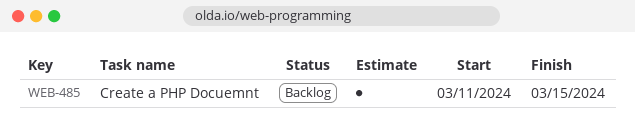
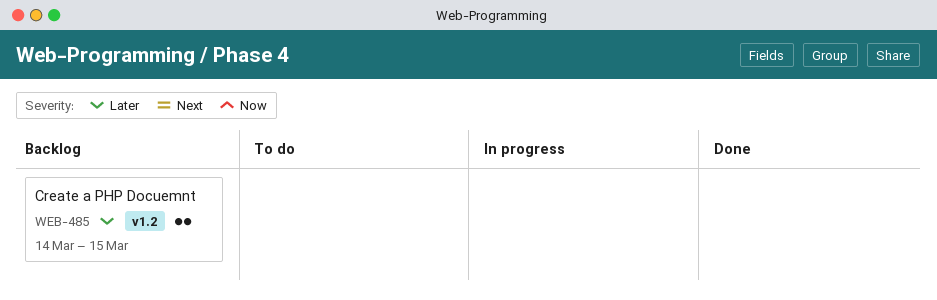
WEB-485, estimate: 1 -> 2
WEB-485, start: Mar 11 -> Mar 14

